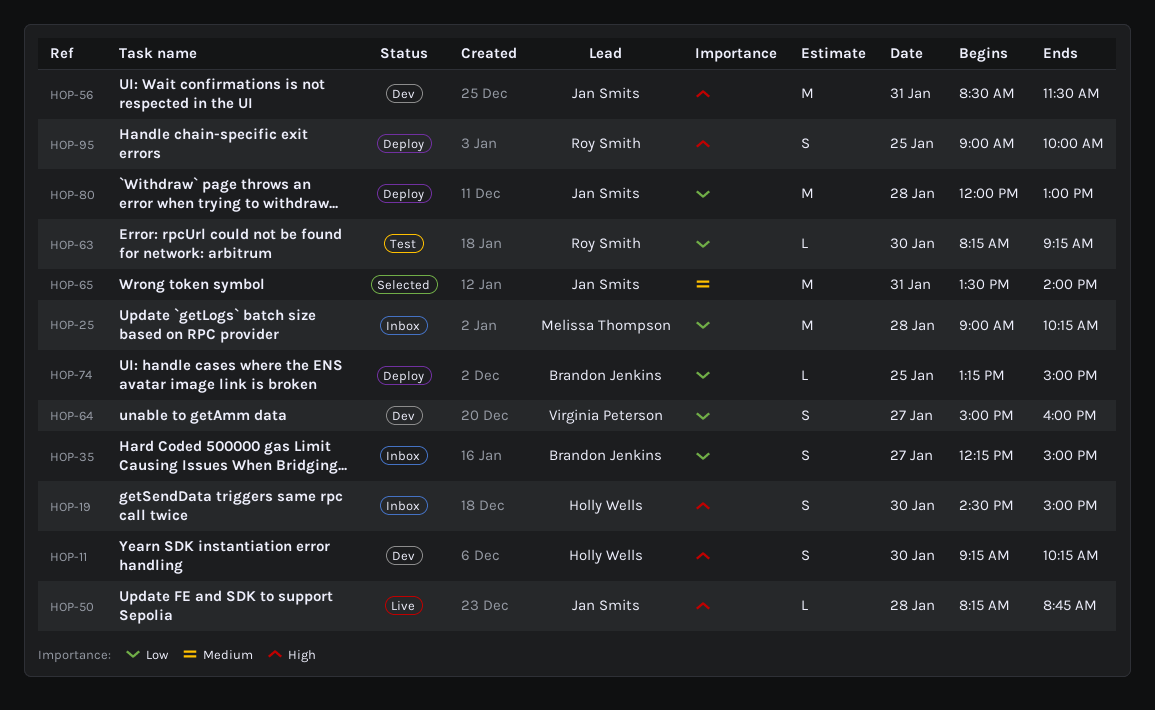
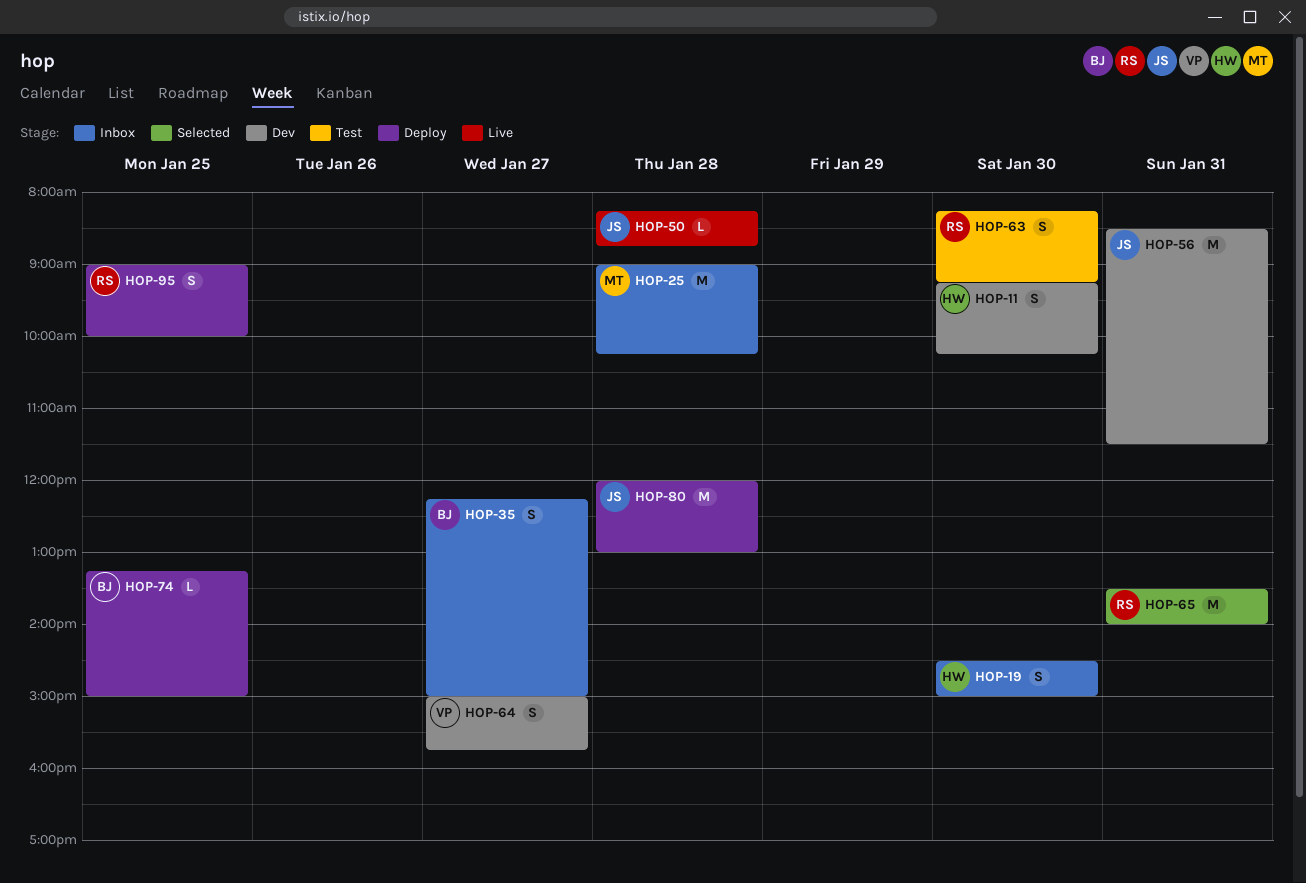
HOP-63, estimate: L -> S
HOP-64, ends: 16:00 -> 15:45
HOP-65, owner: Jan Smits -> Roy Smith

